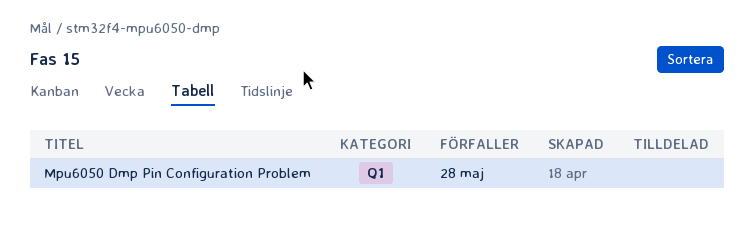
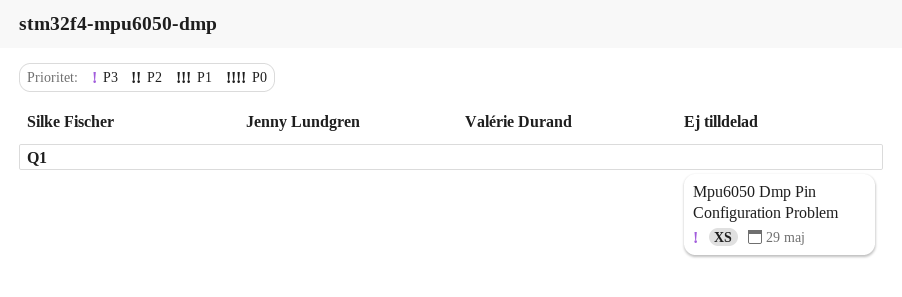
Mpu6050 Dmp Pin Configuration Problem, due: May 28 -> May 29

